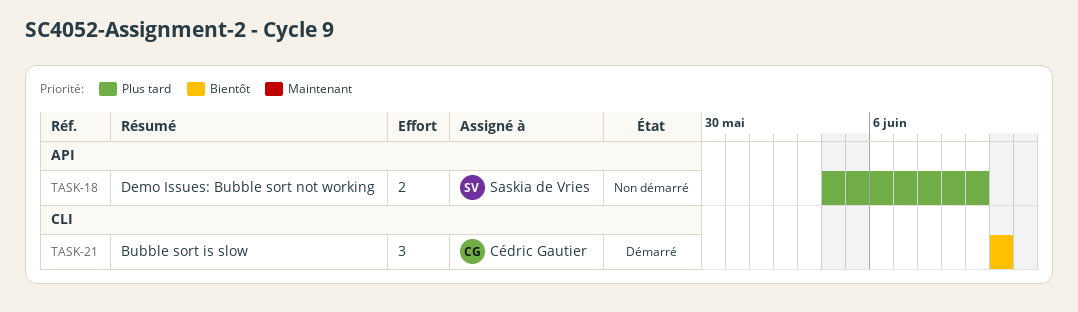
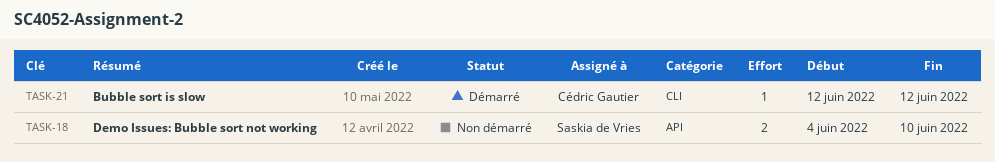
TASK-21, estimate: 3 -> 1
TASK-21, start: Jun 11 -> Jun 12
TASK-21, due: Jun 11 -> Jun 12

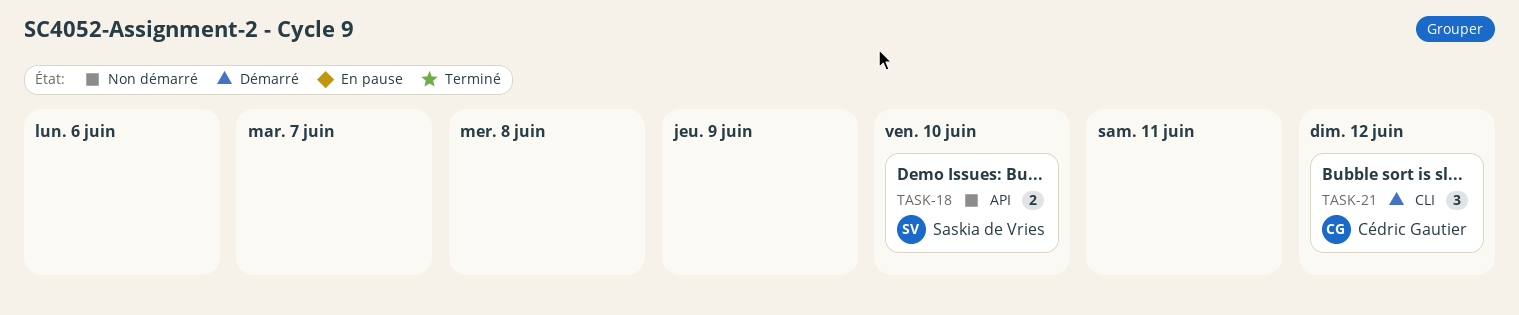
TASK-21, estimate: 1 -> 3

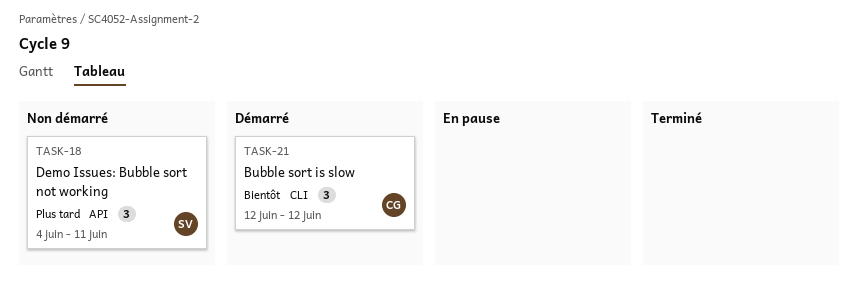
TASK-18, estimate: 2 -> 3
TASK-18, due: Jun 10 -> Jun 11

